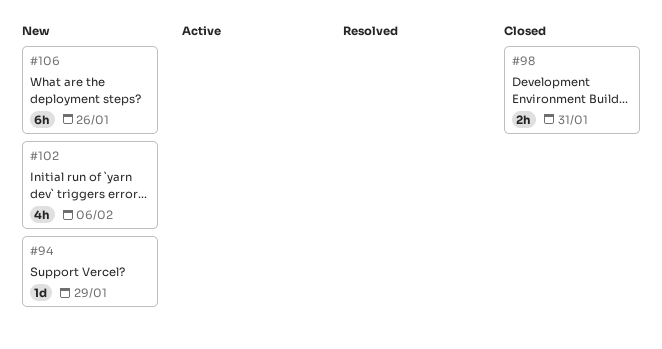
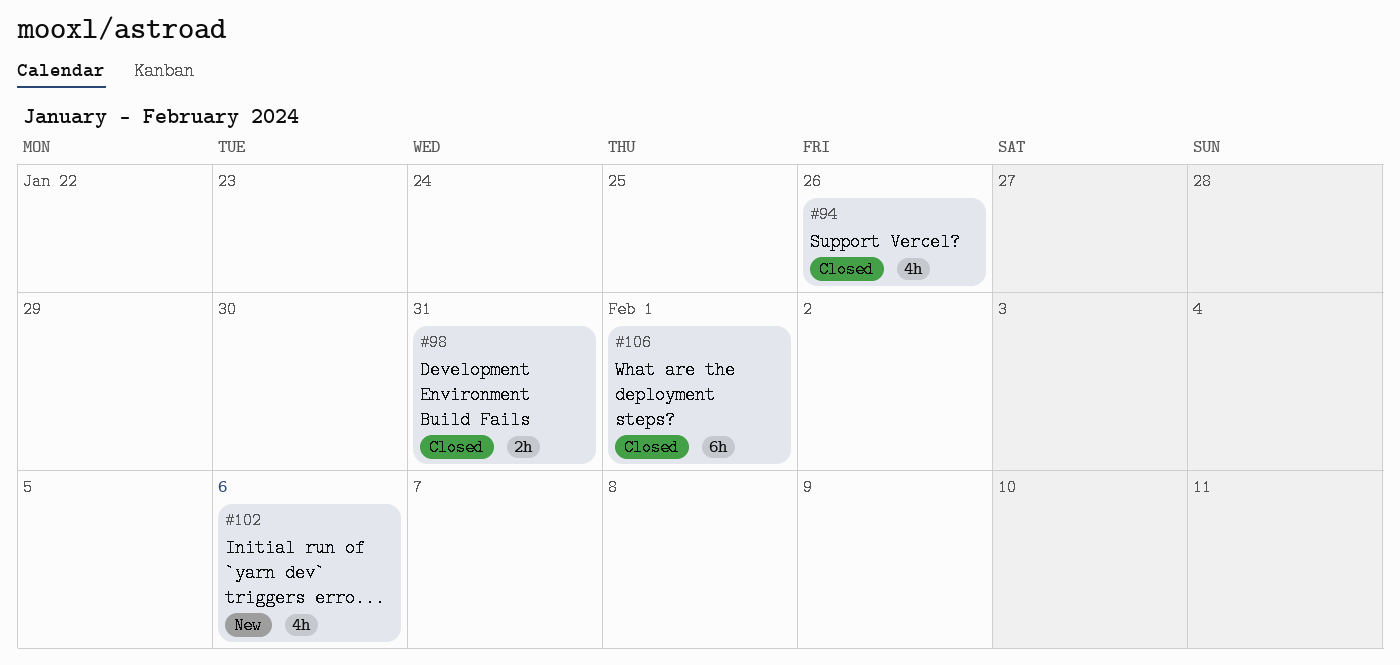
#94, status: New -> Closed
#94, estimate: 1d -> 4h
#94, due: Jan 29 -> Jan 26
#106, status: New -> Closed
#106, due: Jan 26 -> Feb 1

